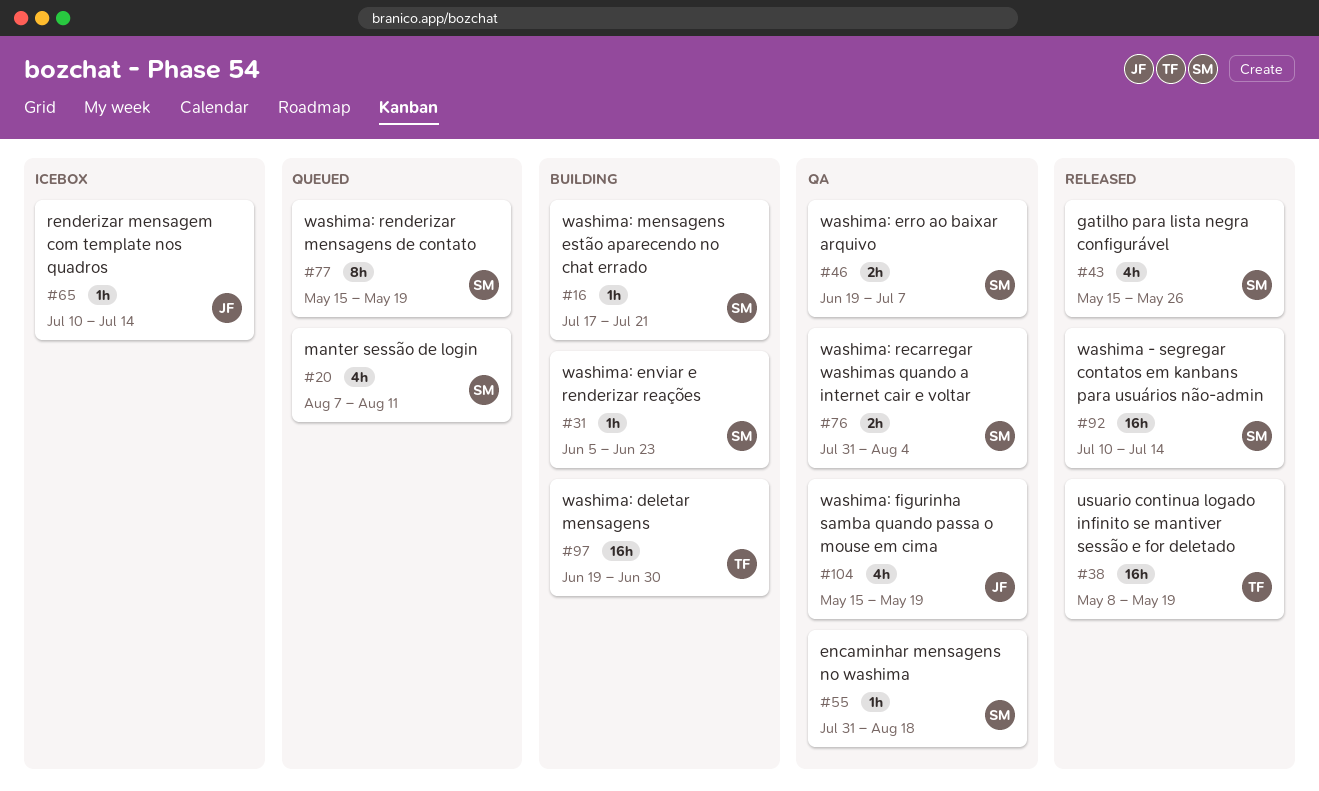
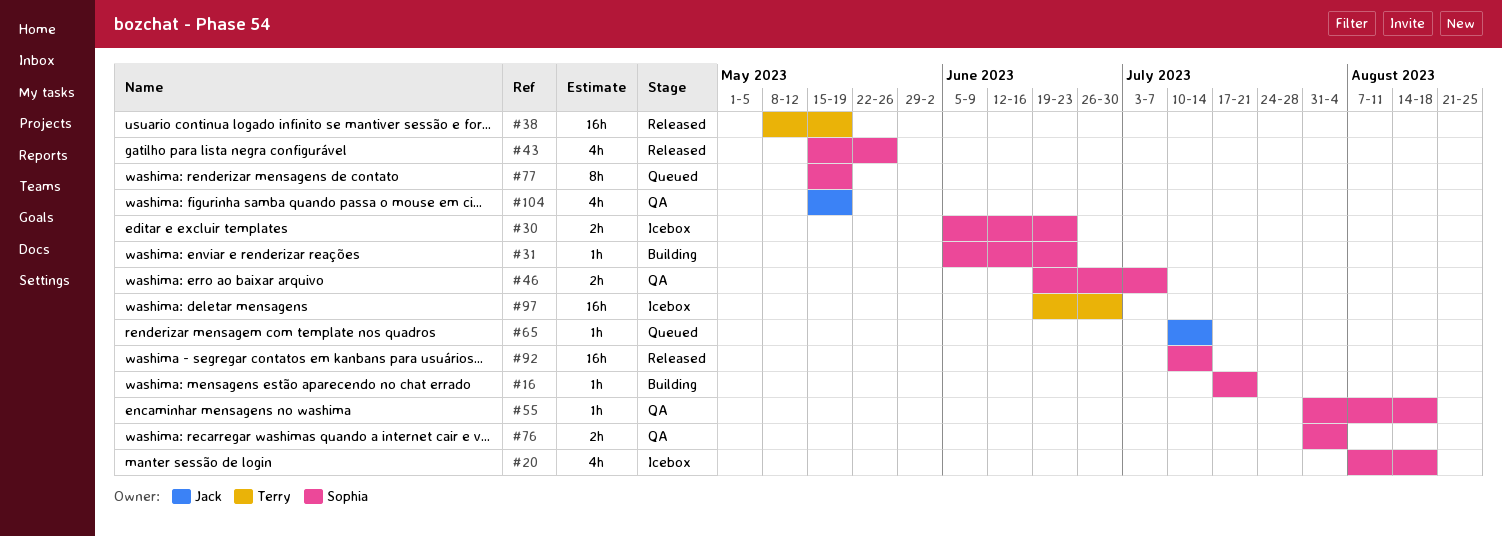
#20, status: Queued -> Icebox
#20, due: Aug 11 -> Aug 18
#30: none -> present
#65, status: Icebox -> Queued
#97, status: Building -> Icebox

